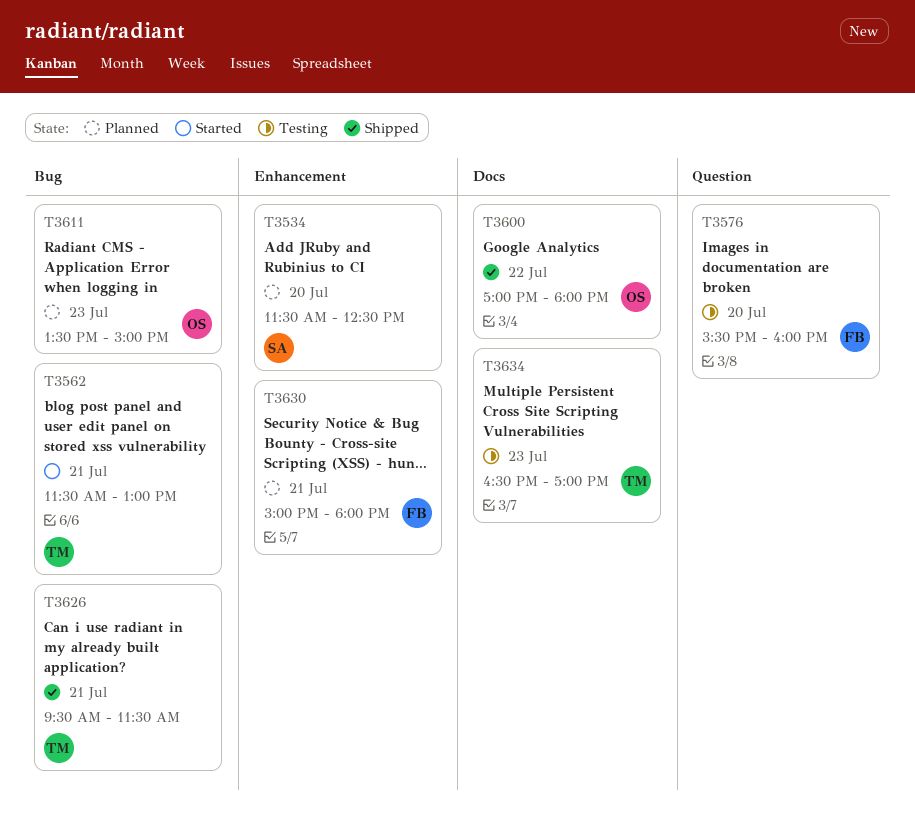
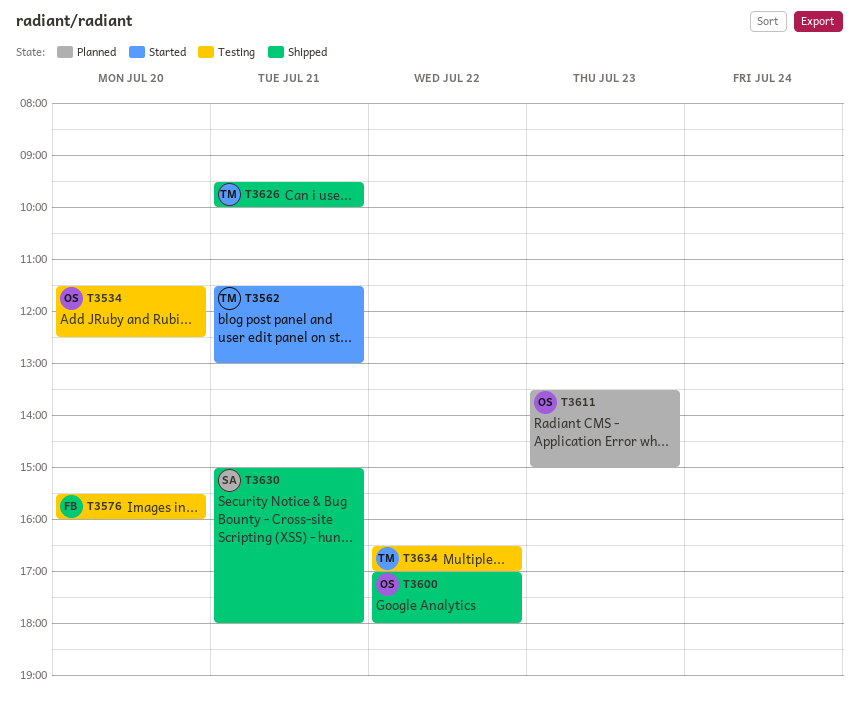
T3534, status: Planned -> Testing
T3534, owner: SA -> OS
T3626, ends: 11:30 -> 10:00
T3630, status: Planned -> Shipped
T3630, owner: FB -> SA
T3634, day: Jul 23 -> Jul 22

